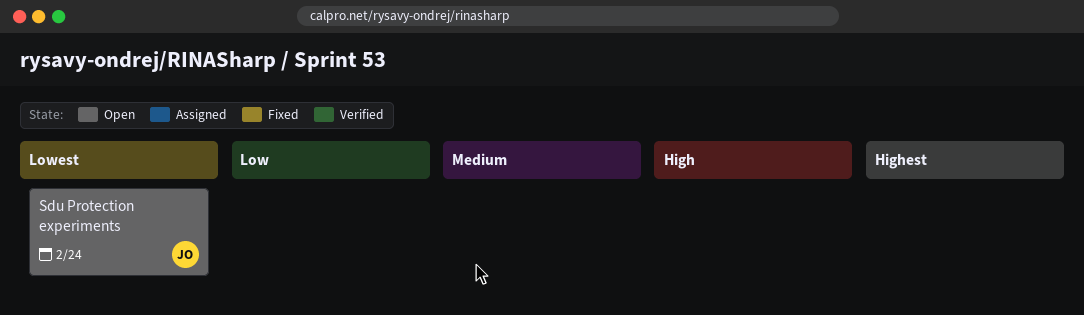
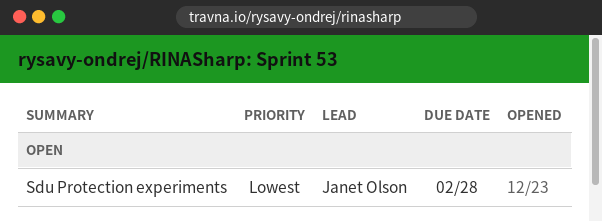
Sdu Protection experiments, due: Feb 24 -> Feb 28

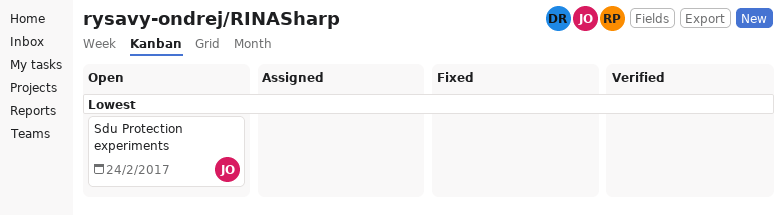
Sdu Protection experiments, due: Feb 28 -> Feb 24

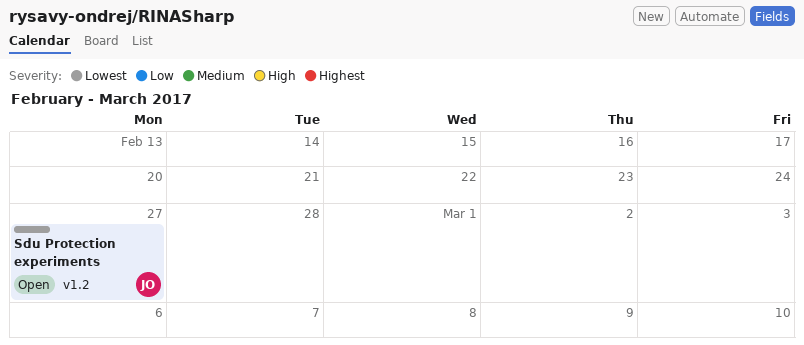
Sdu Protection experiments, due: Feb 24 -> Feb 27

